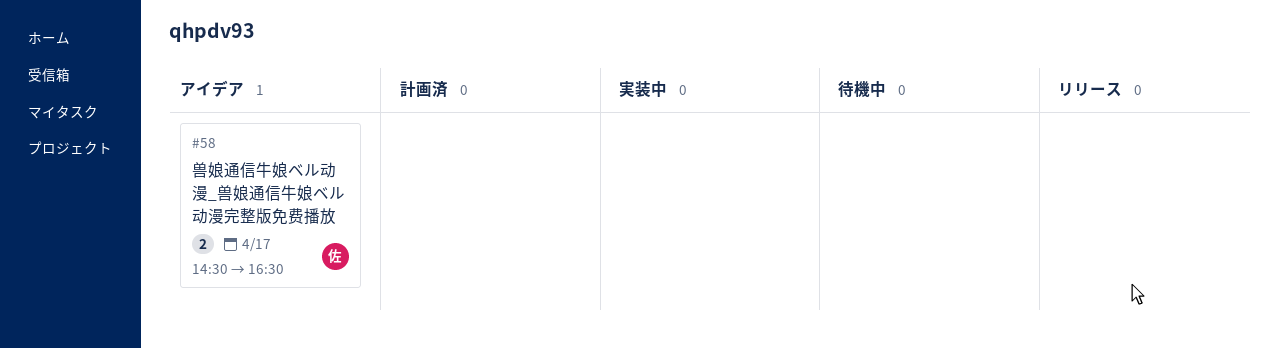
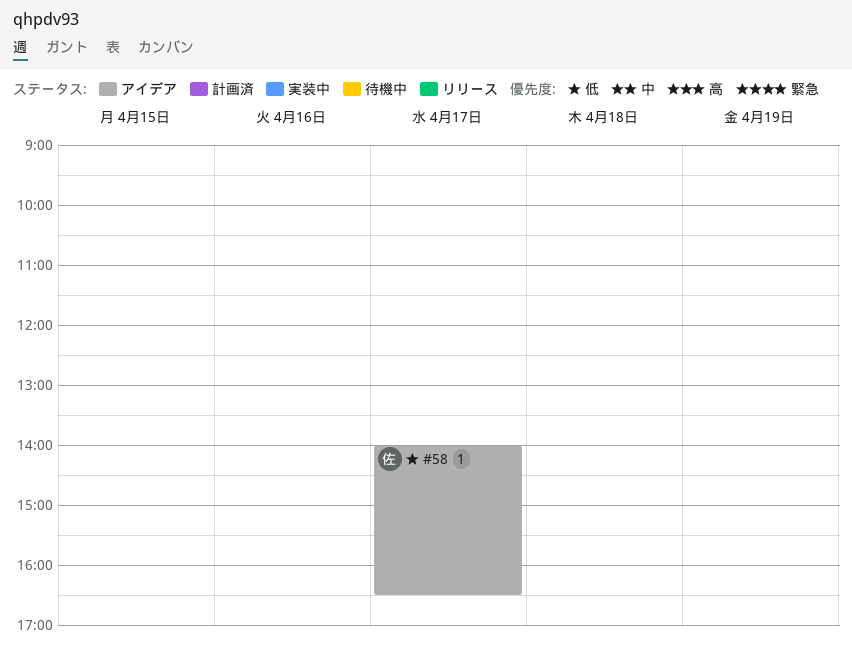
#58, estimate: 2 -> 1
#58, begins: 14:30 -> 14:00

